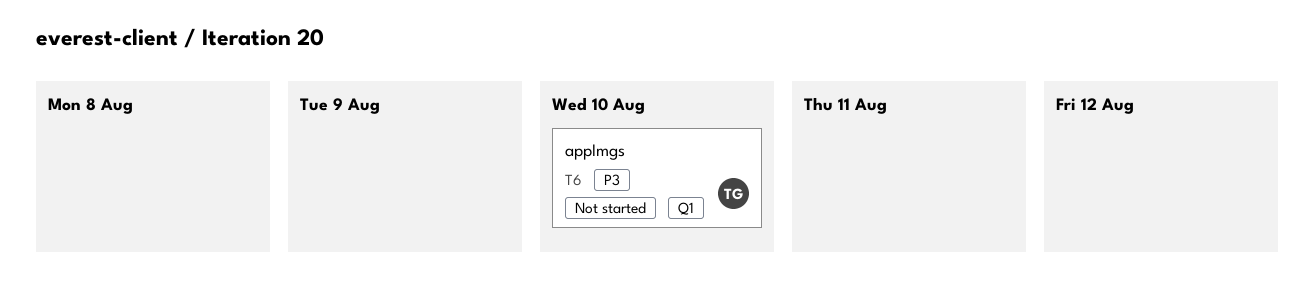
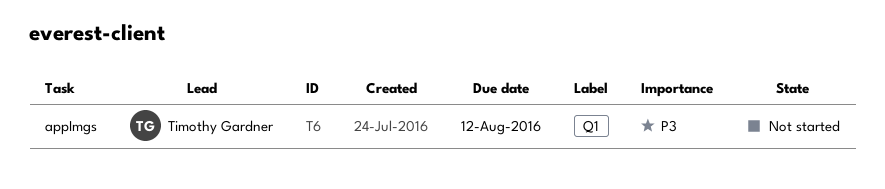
T6, due: Aug 10 -> Aug 12

